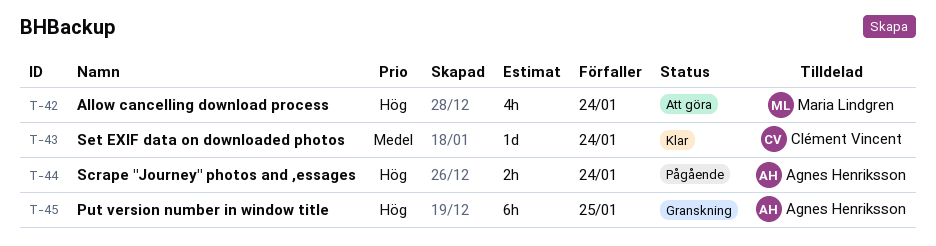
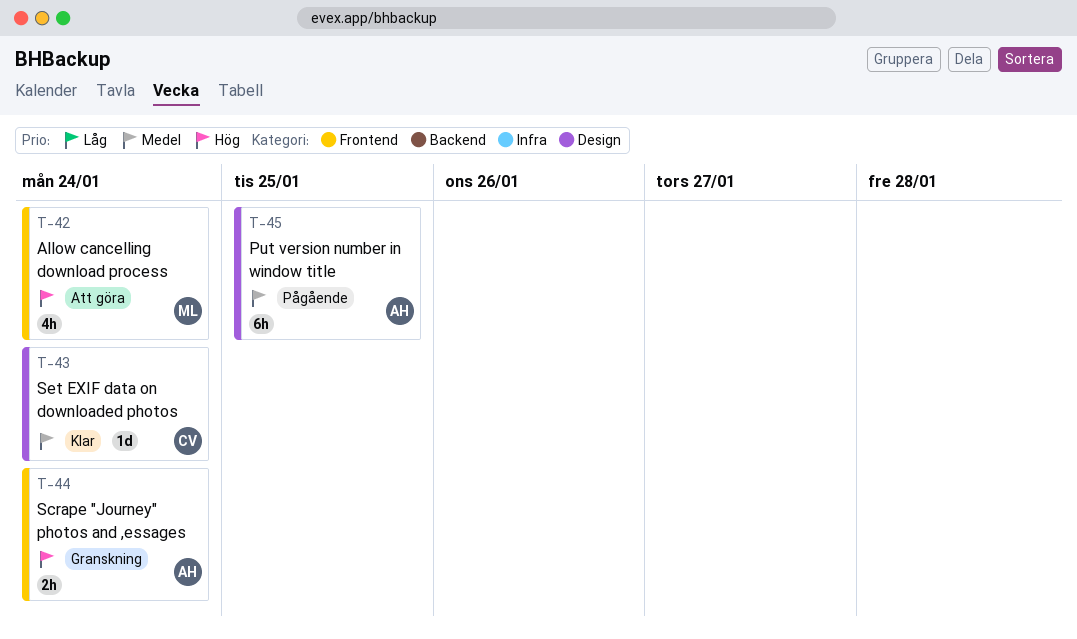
T-44, status: Pågående -> Granskning
T-45, status: Granskning -> Pågående
T-45, priority: Hög -> Medel

